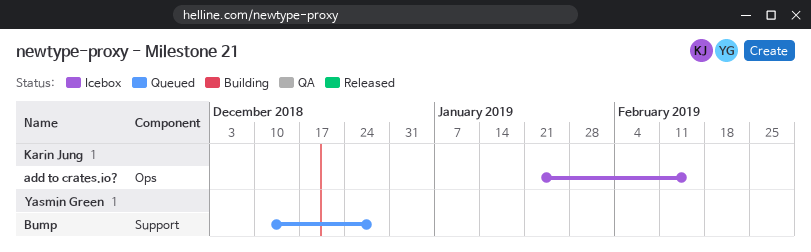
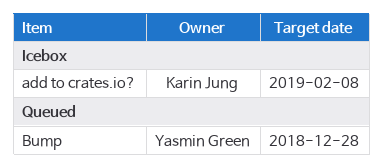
add to crates.io?, due: Feb 15 -> Feb 8

